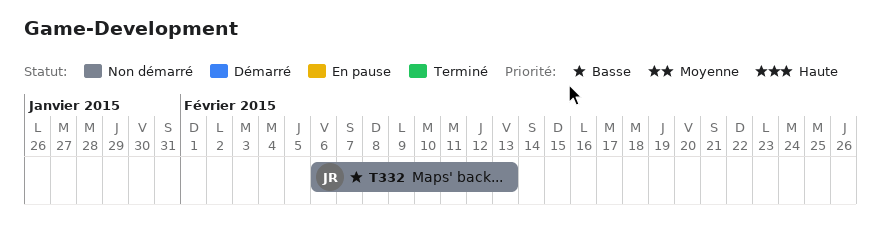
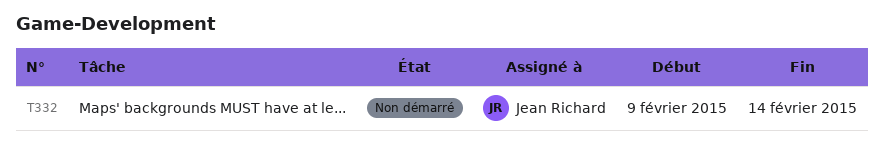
T332, start: Feb 6 -> Feb 9
T332, due: Feb 13 -> Feb 14

